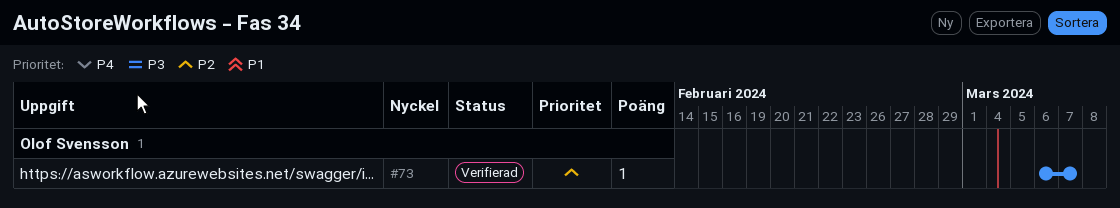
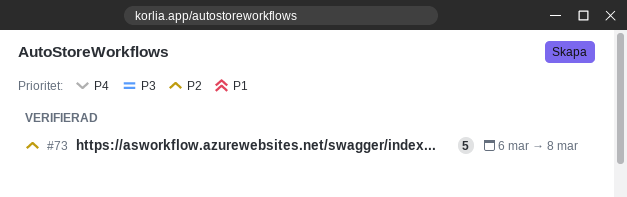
#73, estimate: 1 -> 5
#73, due: Mar 7 -> Mar 8

